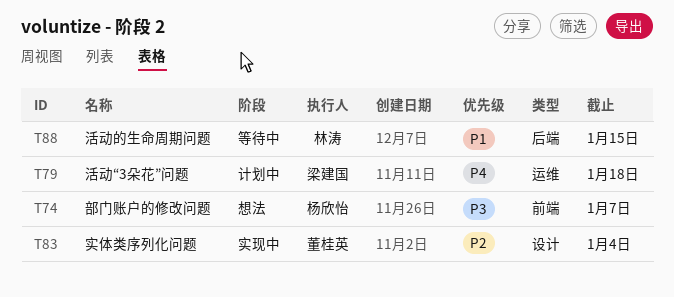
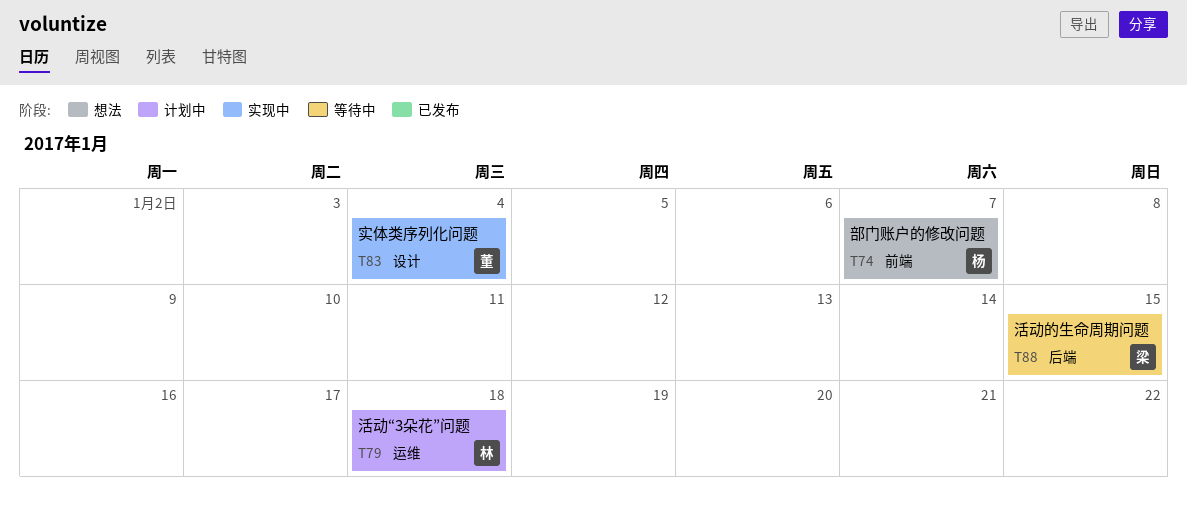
T79, owner: 梁建国 -> 林涛
T88, owner: 林涛 -> 梁建国

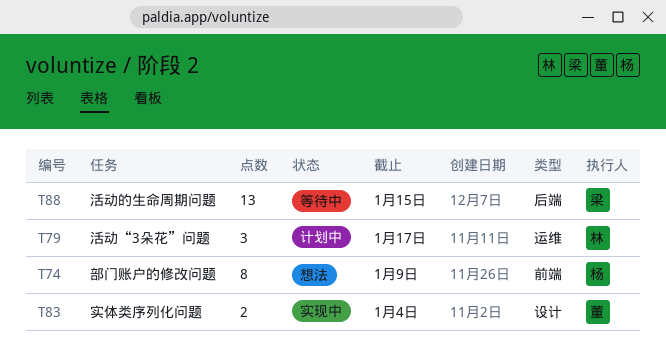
T74, due: Jan 7 -> Jan 9
T79, due: Jan 18 -> Jan 17

